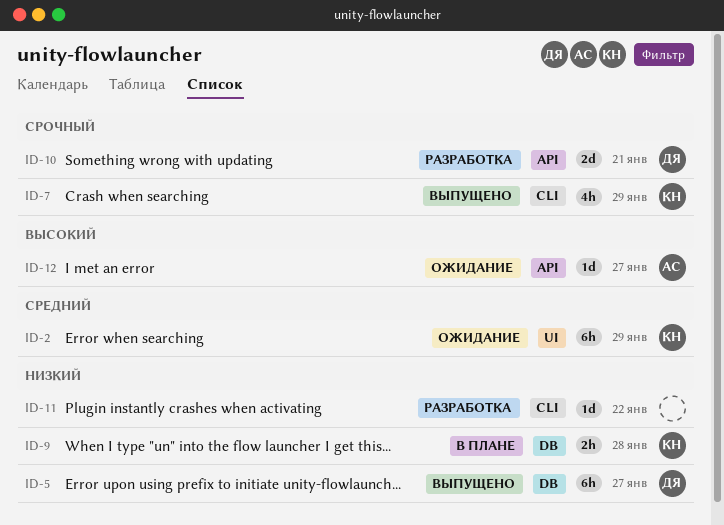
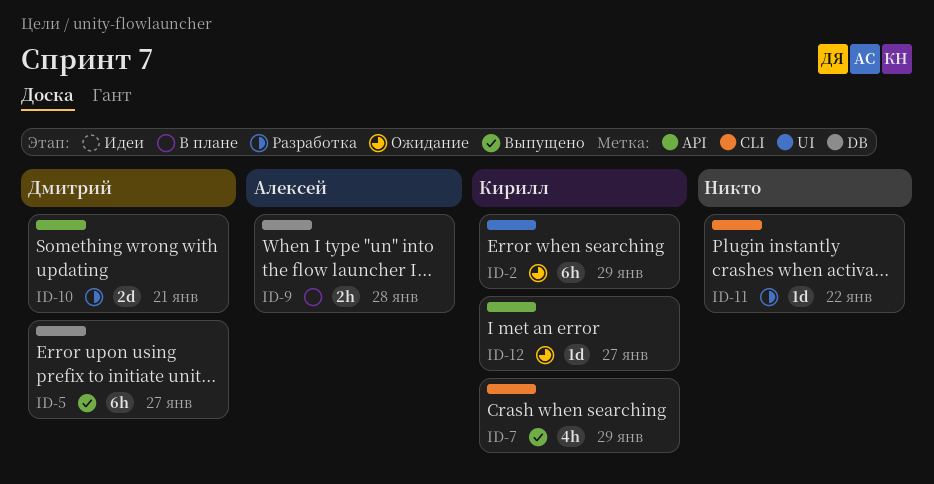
ID-9, owner: Кирилл -> Алексей
ID-12, owner: Алексей -> Кирилл

